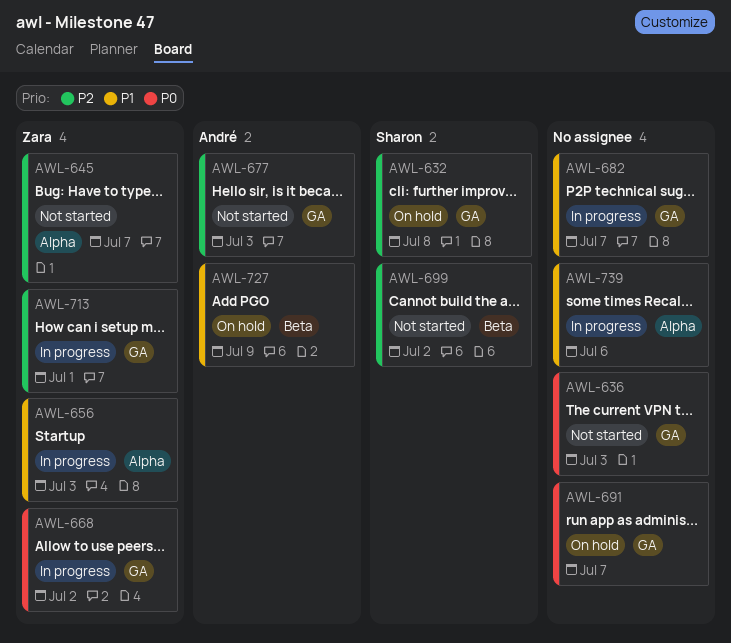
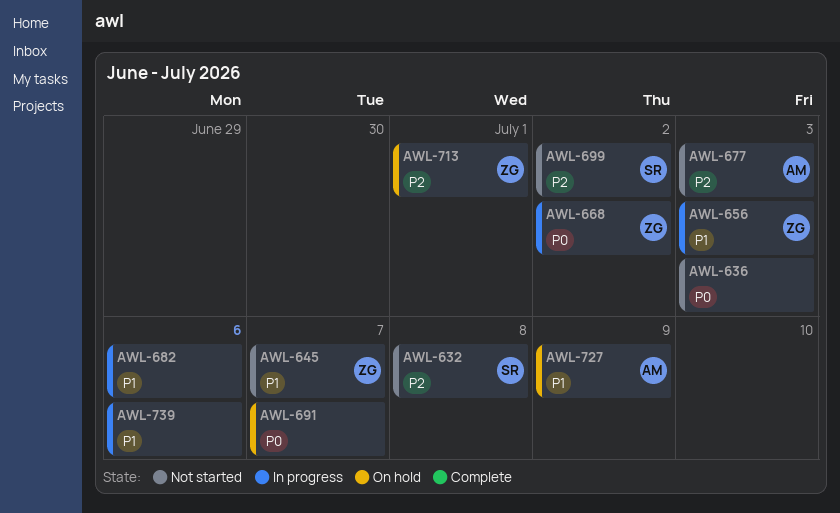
AWL-632, status: On hold -> Not started
AWL-645, priority: P2 -> P1
AWL-682, due: Jul 7 -> Jul 6
AWL-713, status: In progress -> On hold

